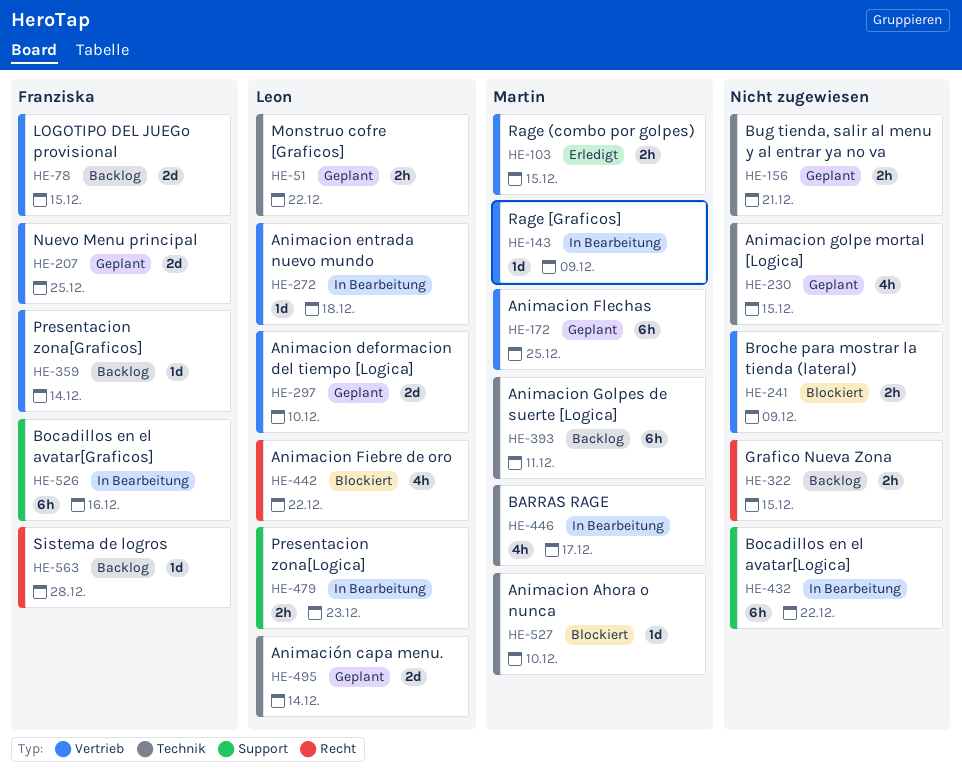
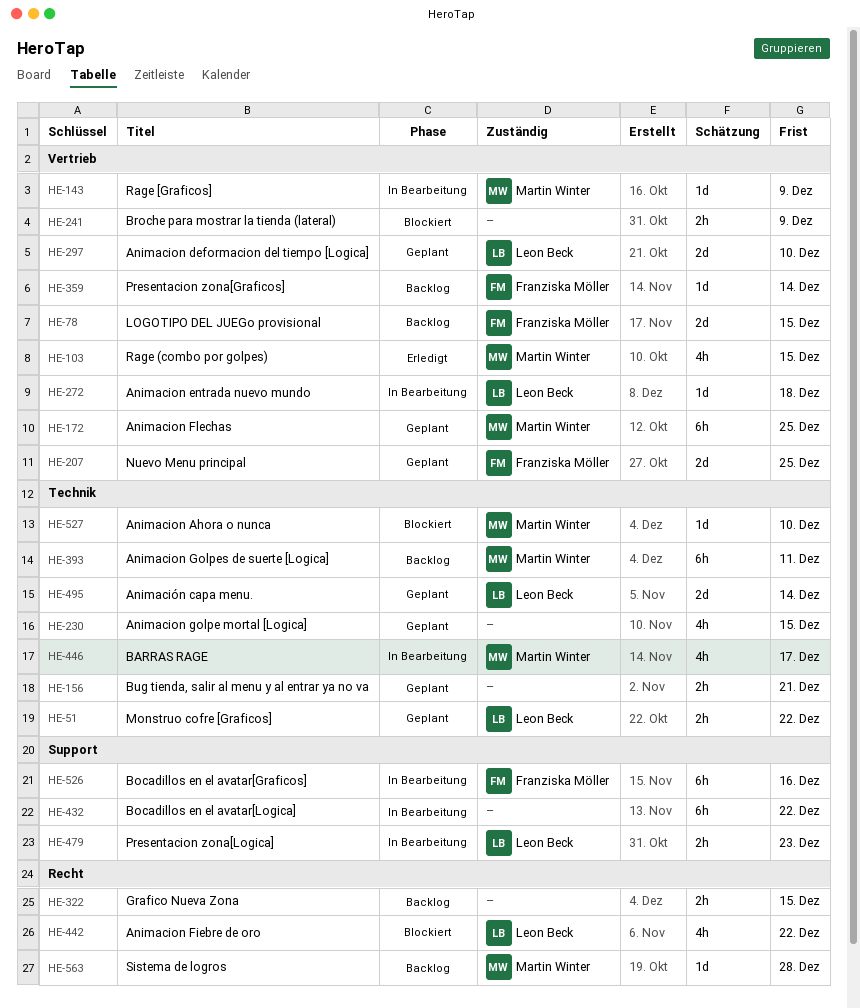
HE-103, estimate: 2h -> 4h
HE-563, owner: Franziska Möller -> Martin Winter

